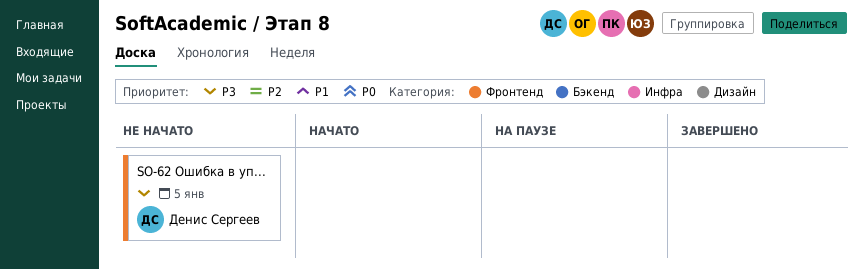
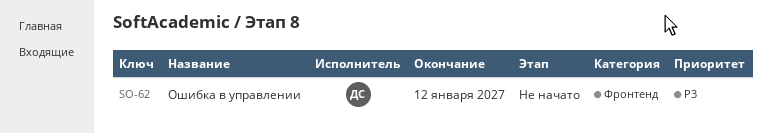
SO-62, due: Jan 5 -> Jan 12

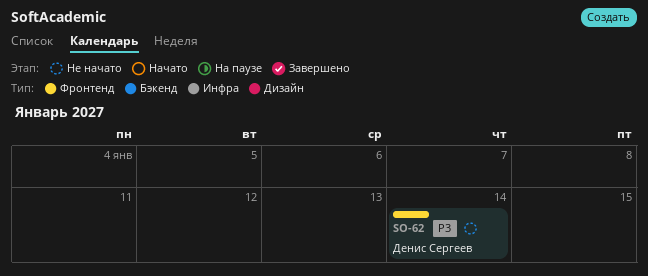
SO-62, due: Jan 12 -> Jan 14

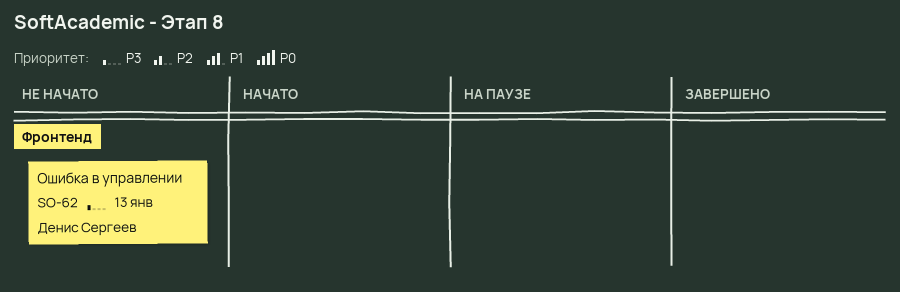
SO-62, due: Jan 14 -> Jan 13

